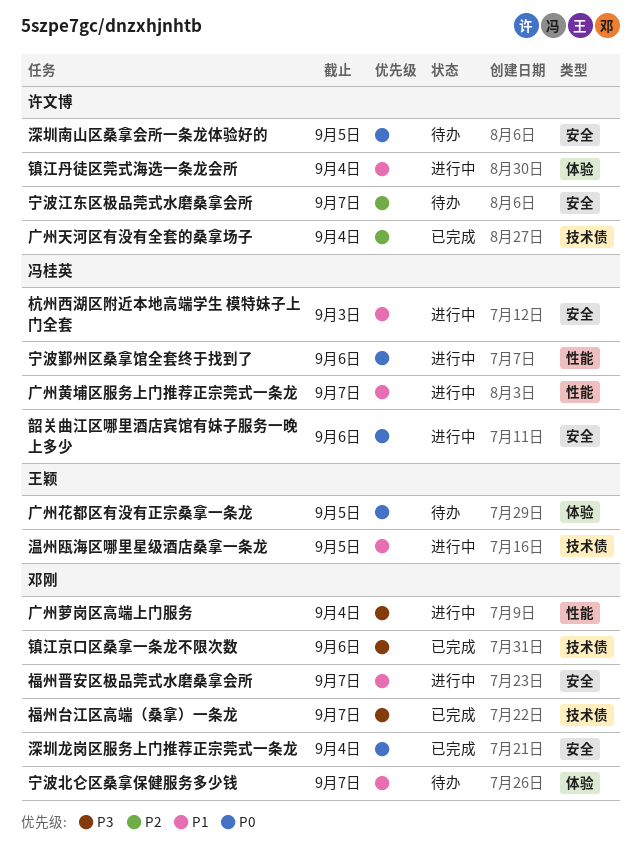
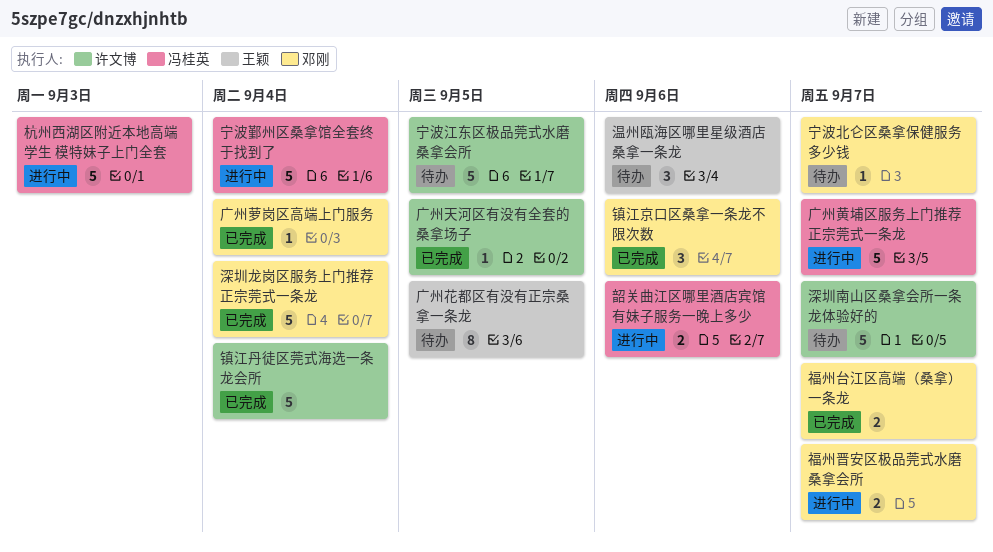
宁波江东区极品莞式水磨桑拿会所, due: Sep 7 -> Sep 5
宁波鄞州区桑拿馆全套终于找到了, due: Sep 6 -> Sep 4
广州天河区有没有全套的桑拿场子, due: Sep 4 -> Sep 5
广州萝岗区高端上门服务, status: 进行中 -> 已完成
深圳南山区桑拿会所一条龙体验好的, due: Sep 5 -> Sep 7
温州瓯海区哪里星级酒店桑拿一条龙, status: 进行中 -> 待办
温州瓯海区哪里星级酒店桑拿一条龙, due: Sep 5 -> Sep 6
镇江丹徒区莞式海选一条龙会所, status: 进行中 -> 已完成

